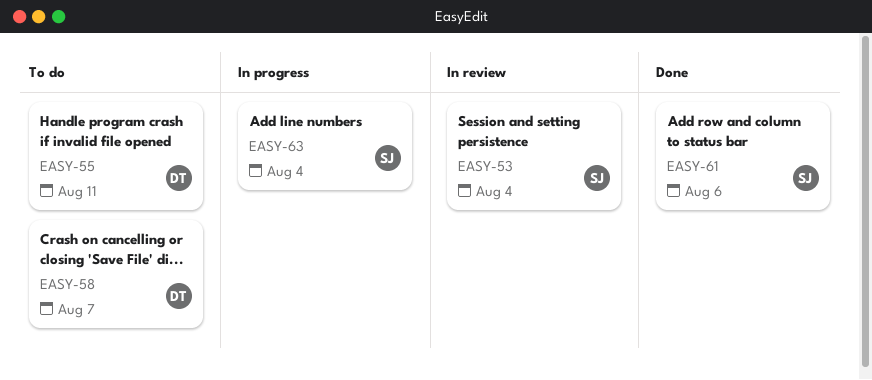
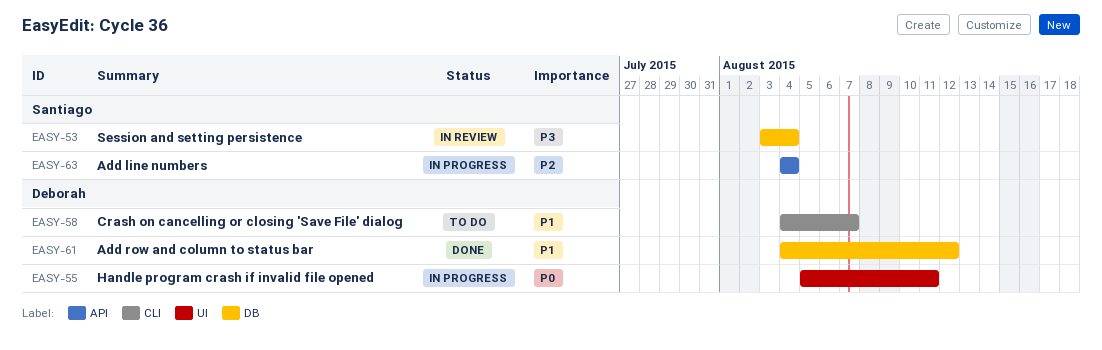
EASY-55, status: To do -> In progress
EASY-61, owner: Santiago -> Deborah
EASY-61, due: Aug 6 -> Aug 12

